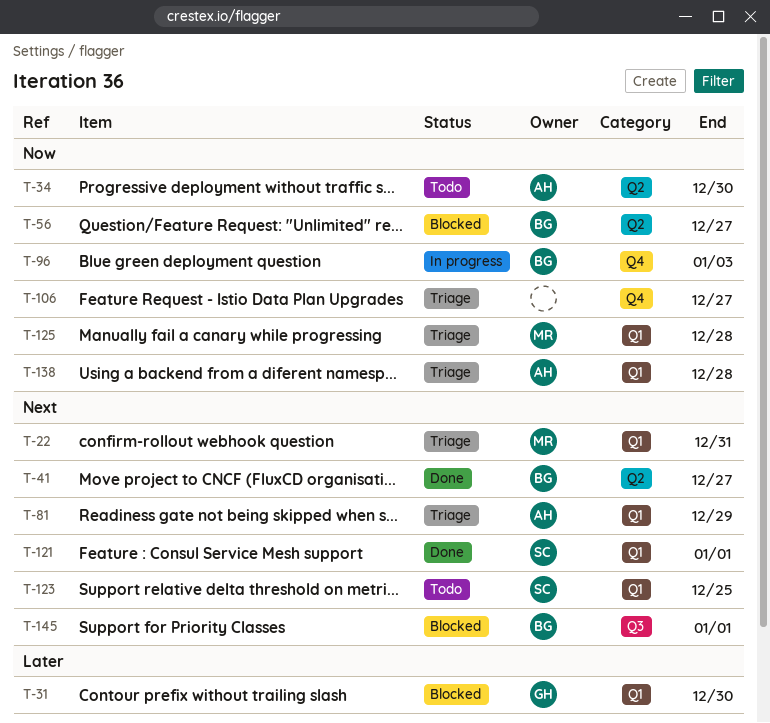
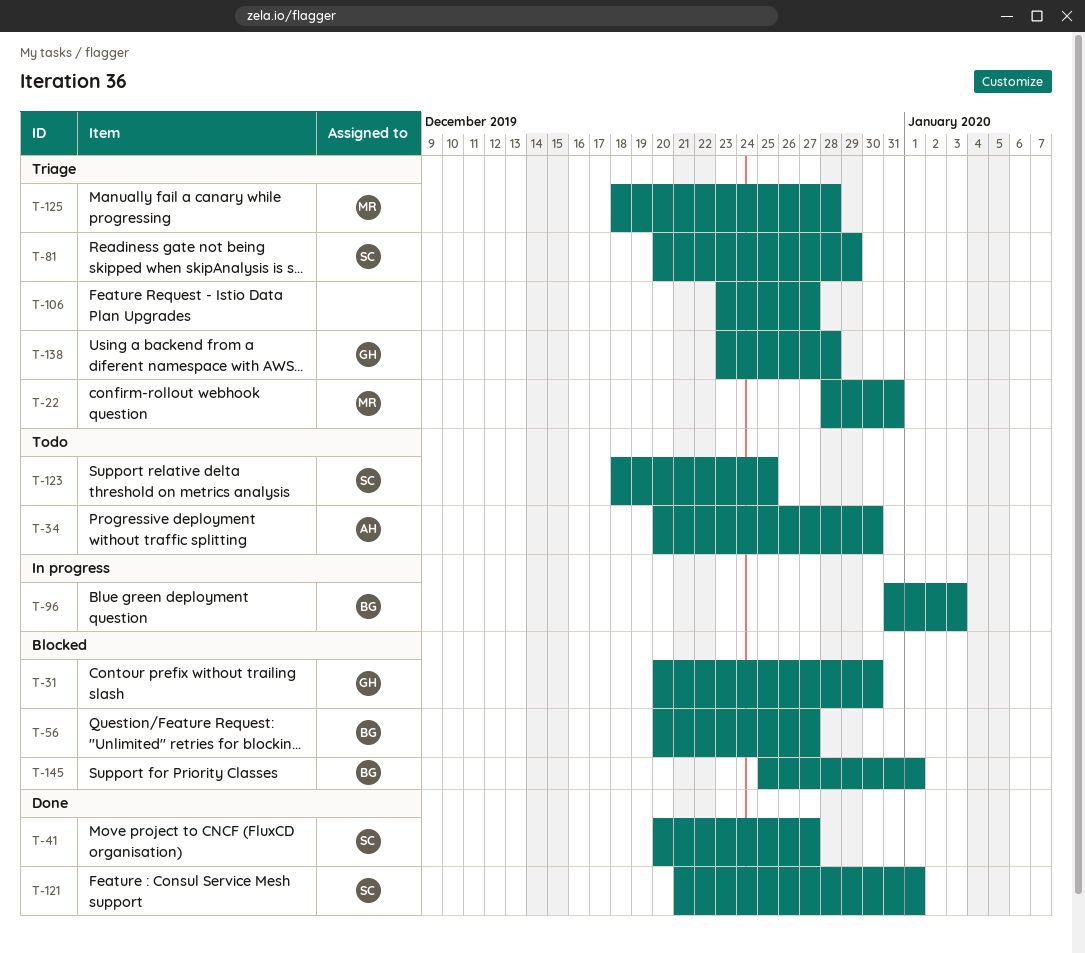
T-41, owner: BG -> SC
T-81, owner: AH -> SC
T-138, owner: AH -> GH

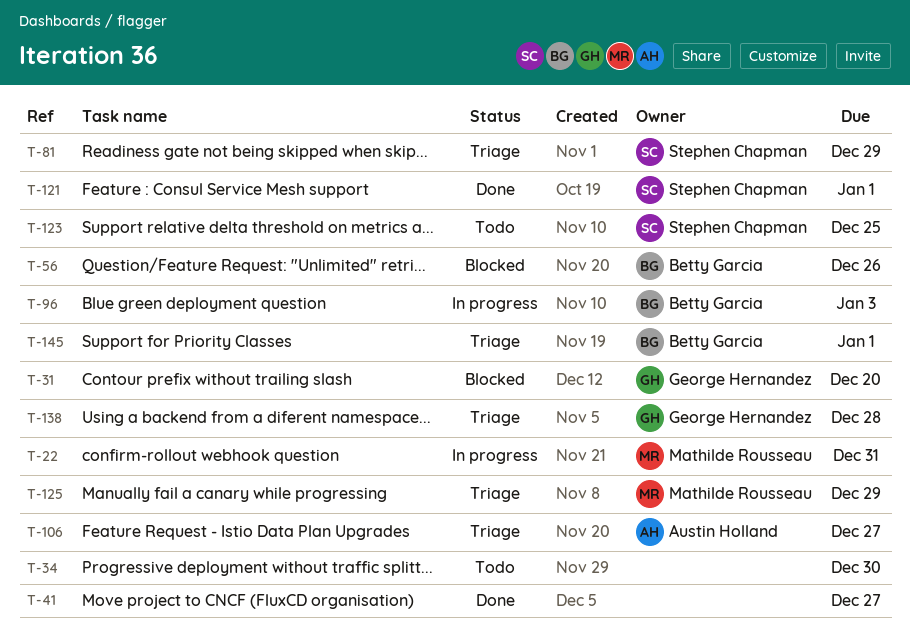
T-22, status: Triage -> In progress
T-31, due: Dec 30 -> Dec 20
T-34, owner: Austin Holland -> none
T-41, owner: Stephen Chapman -> none
T-56, due: Dec 27 -> Dec 26
T-106, owner: none -> Austin Holland
T-125, due: Dec 28 -> Dec 29
T-145, status: Blocked -> Triage

